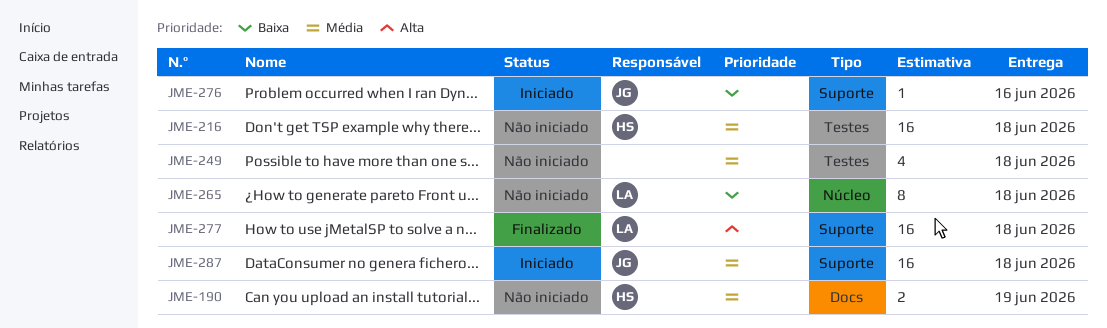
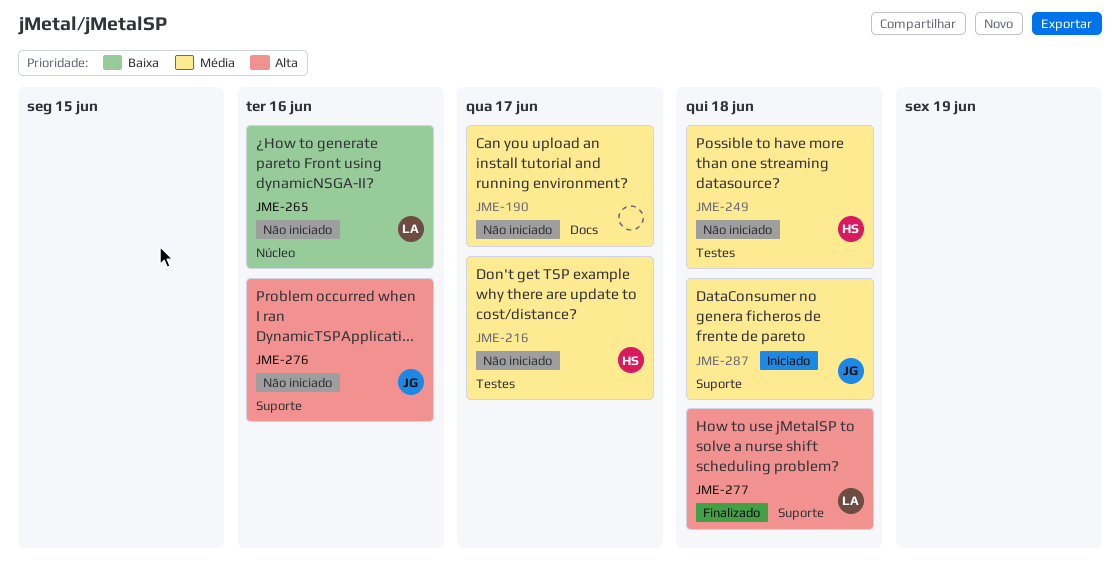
JME-190, owner: HS -> none
JME-190, due: Jun 19 -> Jun 17
JME-216, due: Jun 18 -> Jun 17
JME-249, owner: none -> HS
JME-265, due: Jun 18 -> Jun 16
JME-276, status: Iniciado -> Não iniciado
JME-276, priority: Baixa -> Alta

